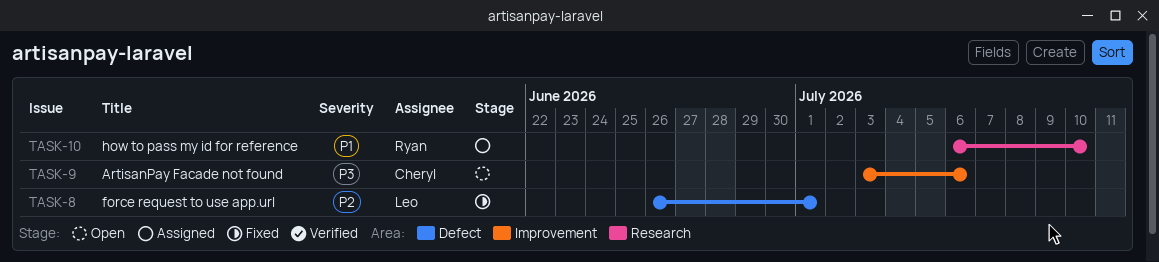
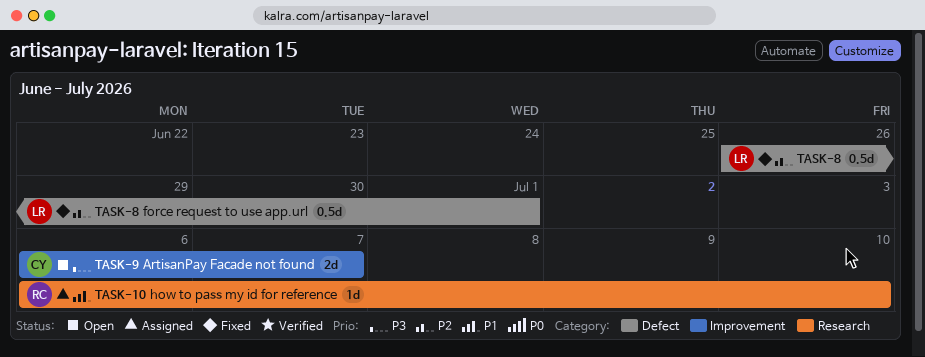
TASK-9, start: Jul 3 -> Jul 6
TASK-9, due: Jul 6 -> Jul 7

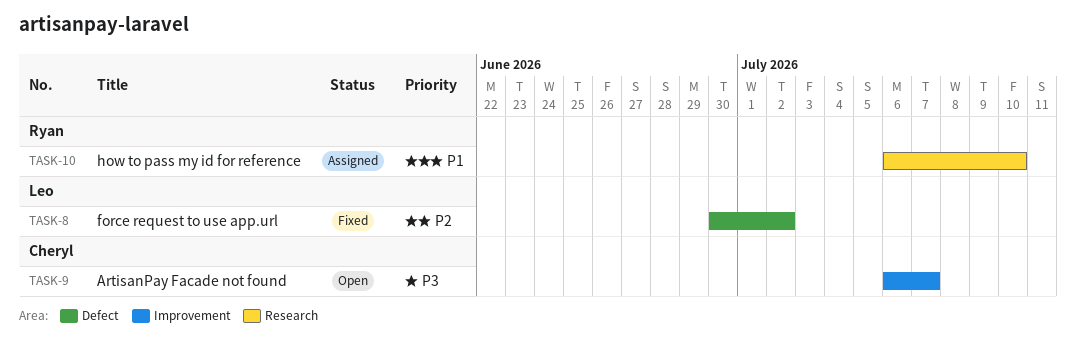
TASK-8, start: Jun 26 -> Jun 30
TASK-8, due: Jul 1 -> Jul 2

